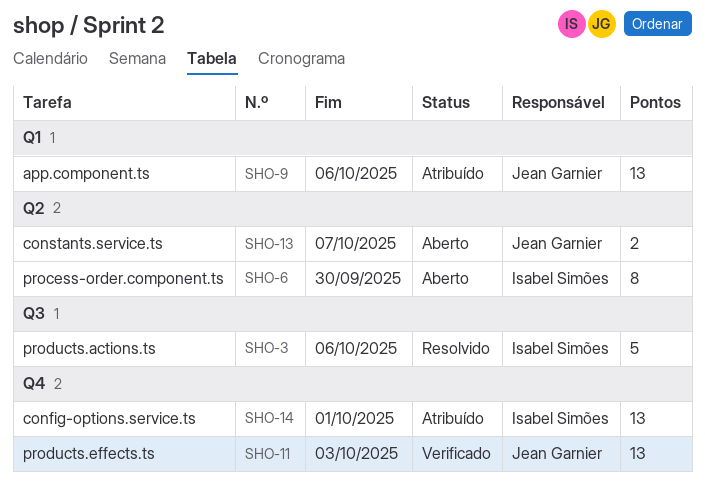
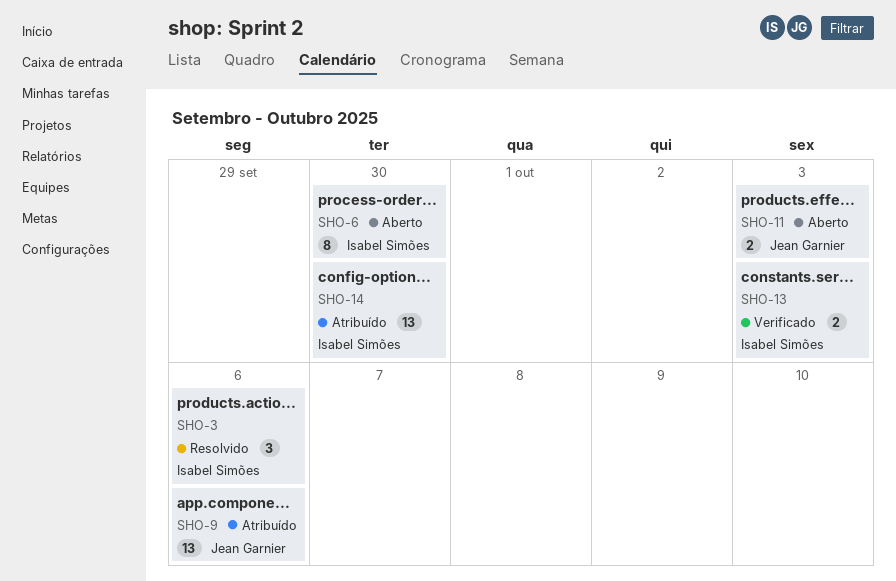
SHO-3, estimate: 5 -> 3
SHO-11, status: Verificado -> Aberto
SHO-11, estimate: 13 -> 2
SHO-13, status: Aberto -> Verificado
SHO-13, owner: Jean Garnier -> Isabel Simões
SHO-13, due: Oct 7 -> Oct 3
SHO-14, due: Oct 1 -> Sep 30

